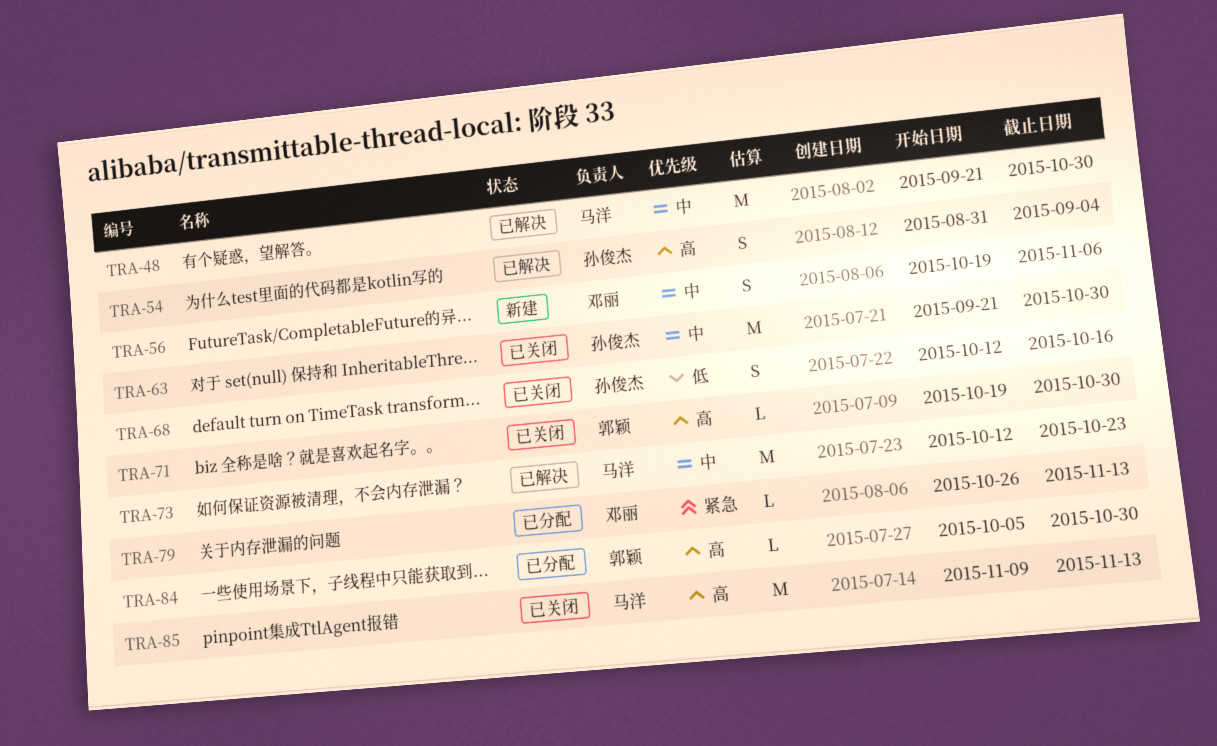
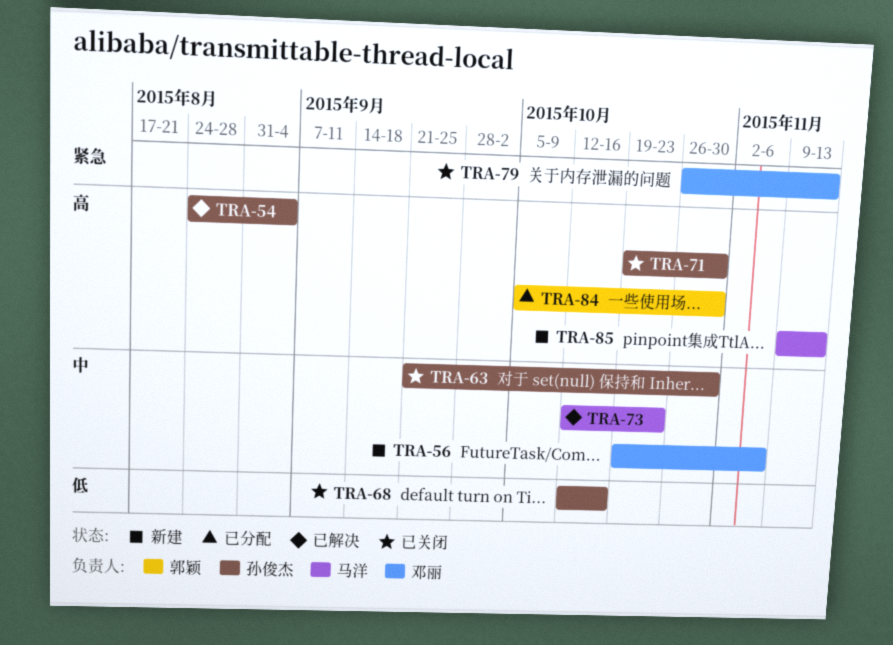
TRA-48: present -> none
TRA-54, start: Aug 31 -> Aug 24
TRA-71, owner: 郭颖 -> 孙俊杰
TRA-79, status: 已分配 -> 已关闭
TRA-85, status: 已关闭 -> 新建

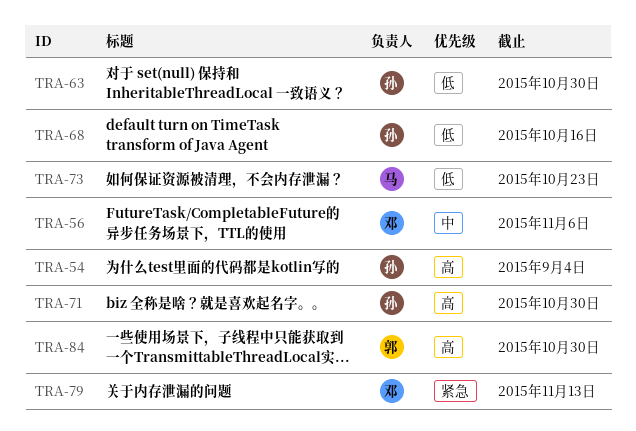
TRA-63, priority: 中 -> 低
TRA-73, priority: 中 -> 低
TRA-85: present -> none

